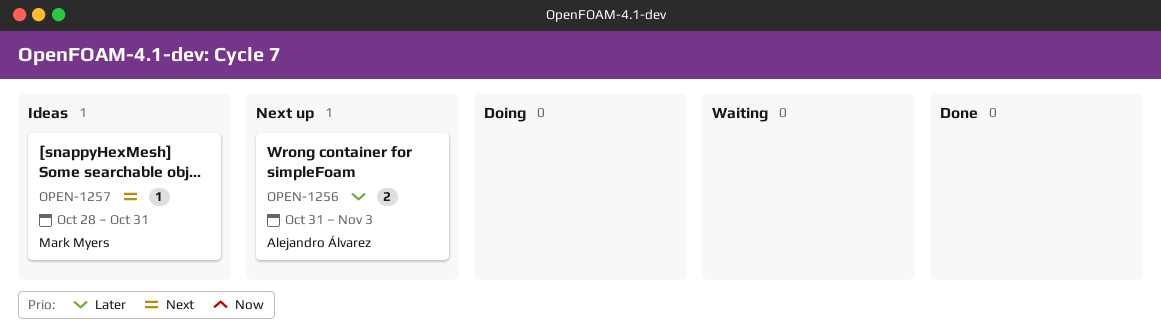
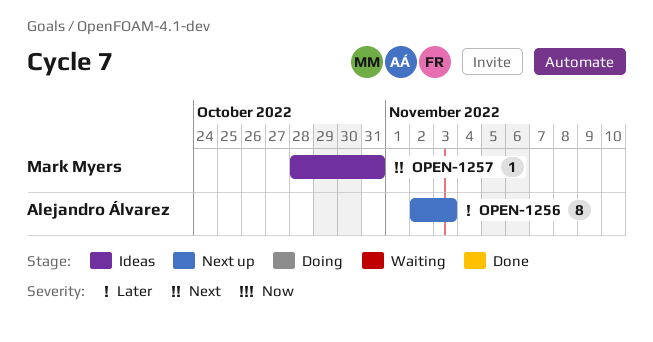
OPEN-1256, estimate: 2 -> 8
OPEN-1256, start: Oct 31 -> Nov 2

